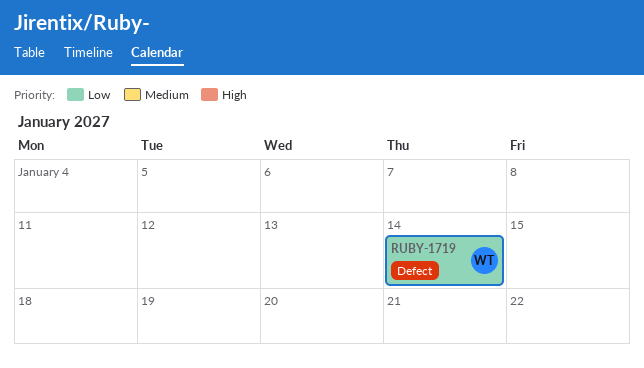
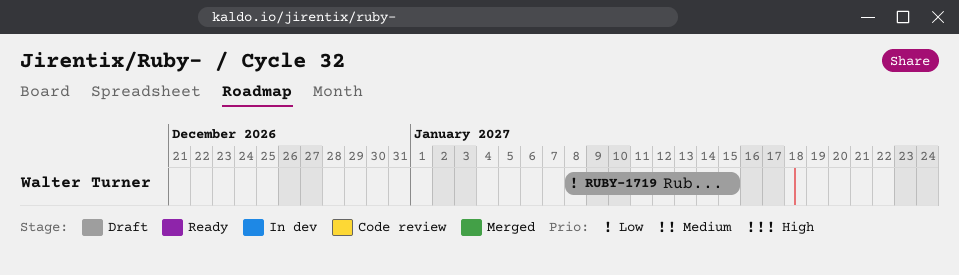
RUBY-1719, due: Jan 14 -> Jan 15

